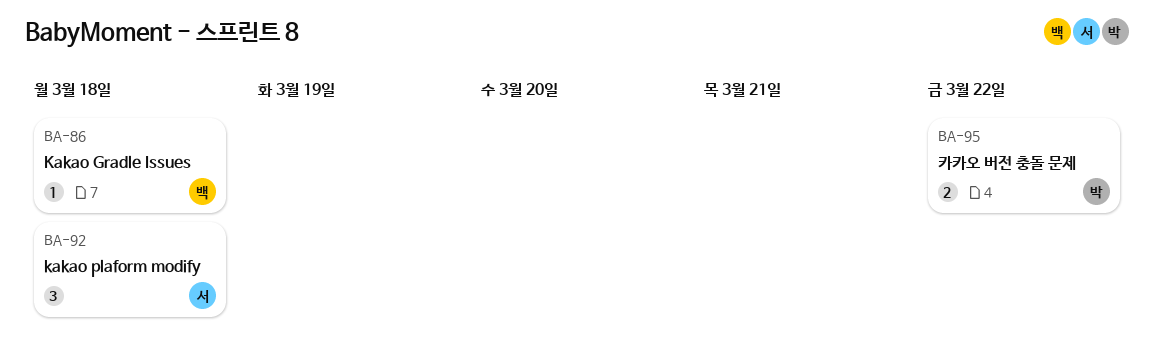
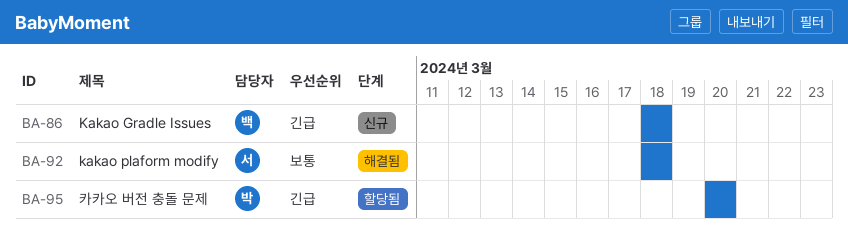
BA-95, due: Mar 22 -> Mar 20

